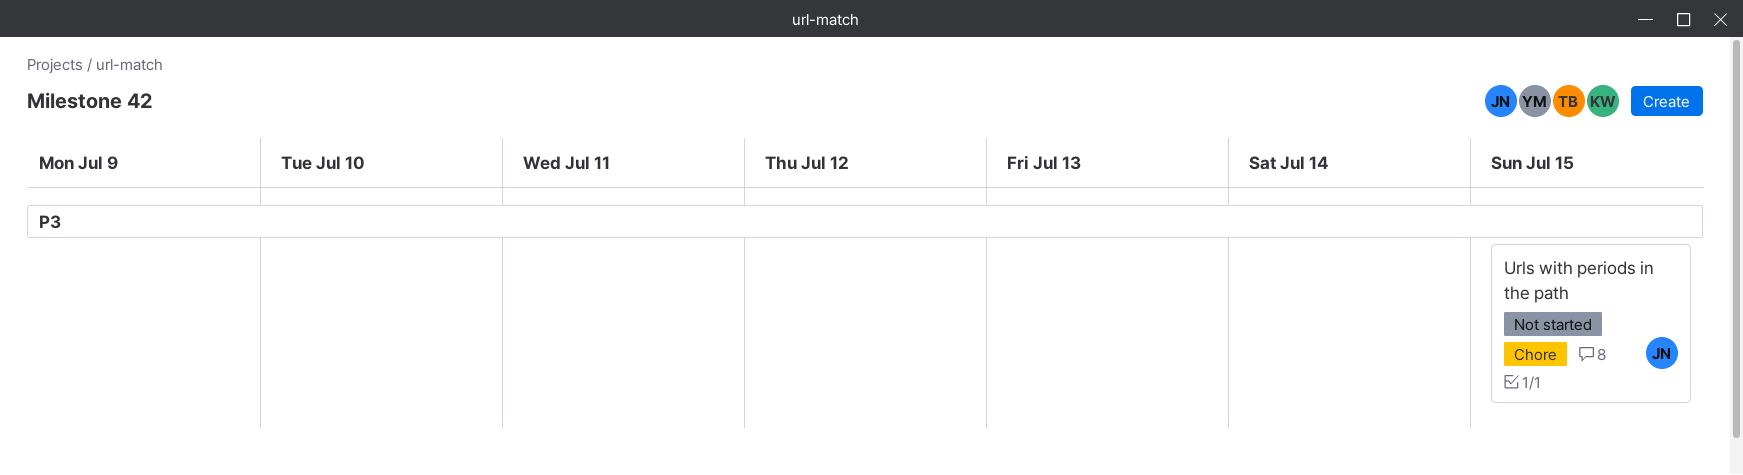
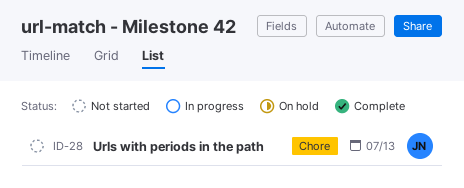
Urls with periods in the path, due: Jul 15 -> Jul 13

